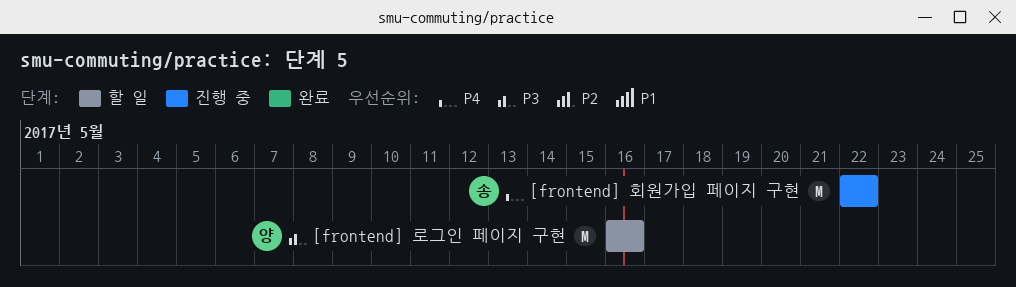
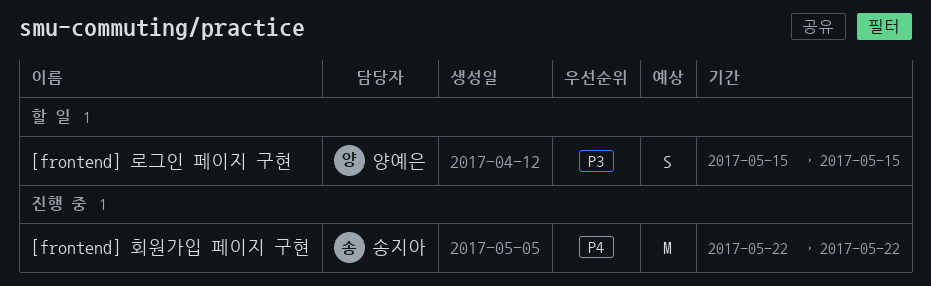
[frontend] 로그인 페이지 구현, estimate: M -> S
[frontend] 로그인 페이지 구현, start: May 16 -> May 15
[frontend] 로그인 페이지 구현, due: May 16 -> May 15

